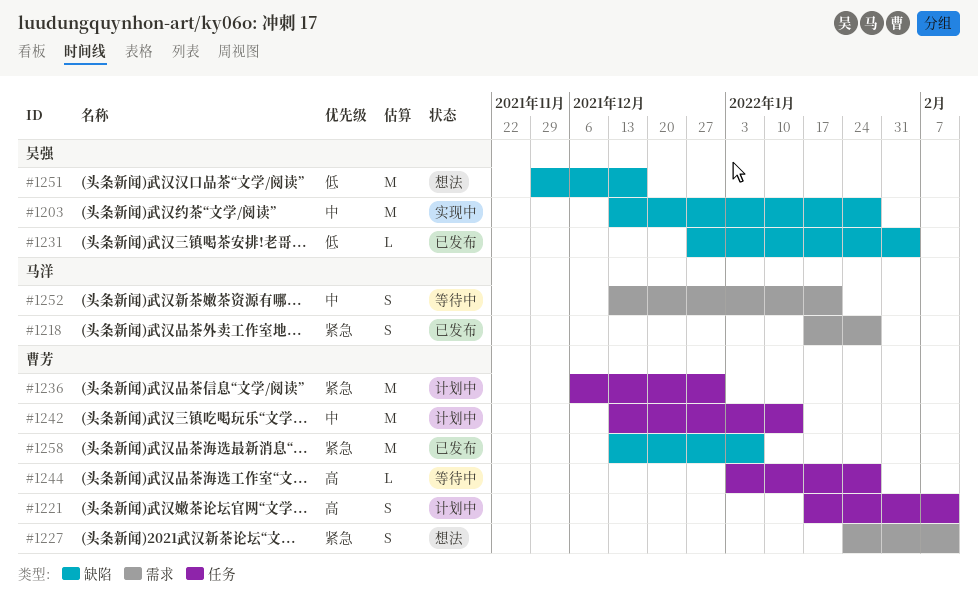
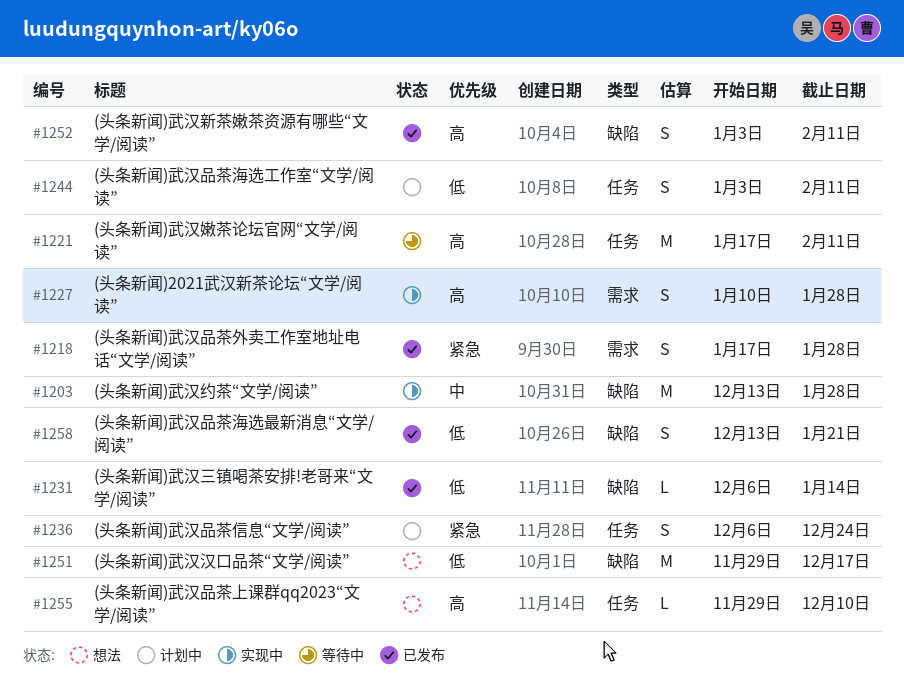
#1221, status: 计划中 -> 等待中
#1221, estimate: S -> M
#1227, status: 想法 -> 实现中
#1227, priority: 紧急 -> 高
#1227, start: Jan 24 -> Jan 10
#1227, due: Feb 11 -> Jan 28
#1231, start: Dec 27 -> Dec 6
#1231, due: Feb 4 -> Jan 14
#1236, estimate: M -> S
#1236, due: Dec 31 -> Dec 24
#1242: present -> none
#1244, status: 等待中 -> 计划中
#1244, priority: 高 -> 低
#1244, estimate: L -> S
#1244, due: Jan 28 -> Feb 11
#1252, status: 等待中 -> 已发布
#1252, priority: 中 -> 高
#1252, label: 需求 -> 缺陷
#1252, start: Dec 13 -> Jan 3
#1252, due: Jan 21 -> Feb 11
#1255: none -> present
#1258, priority: 紧急 -> 低
#1258, estimate: M -> S
#1258, due: Jan 7 -> Jan 21

